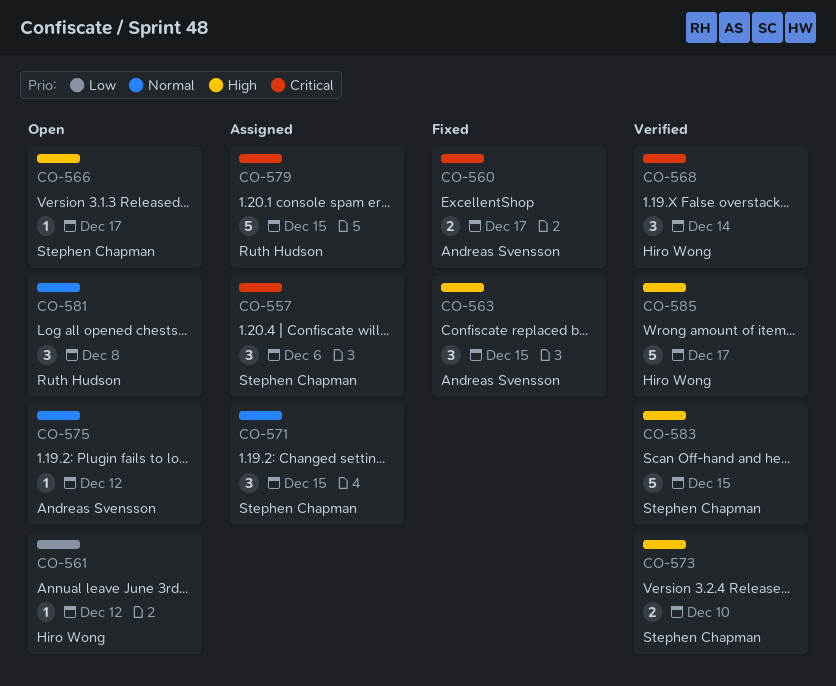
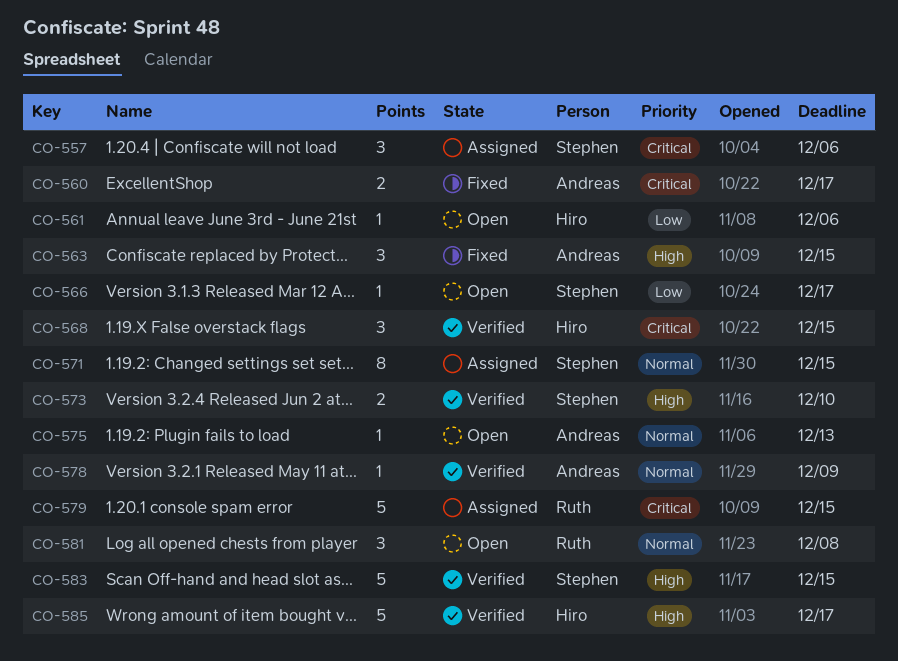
CO-561, due: Dec 12 -> Dec 6
CO-566, priority: High -> Low
CO-568, due: Dec 14 -> Dec 15
CO-571, estimate: 3 -> 8
CO-575, due: Dec 12 -> Dec 13
CO-578: none -> present

